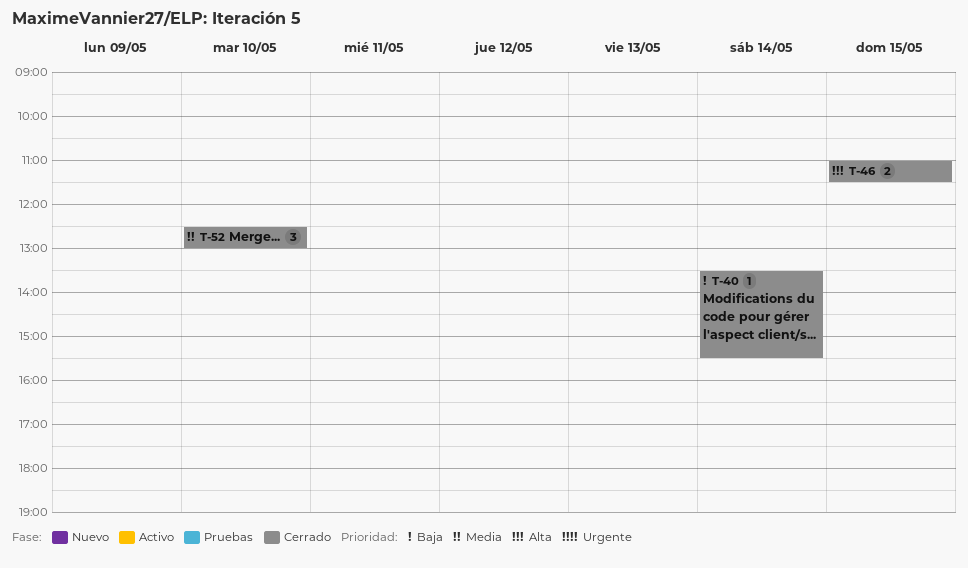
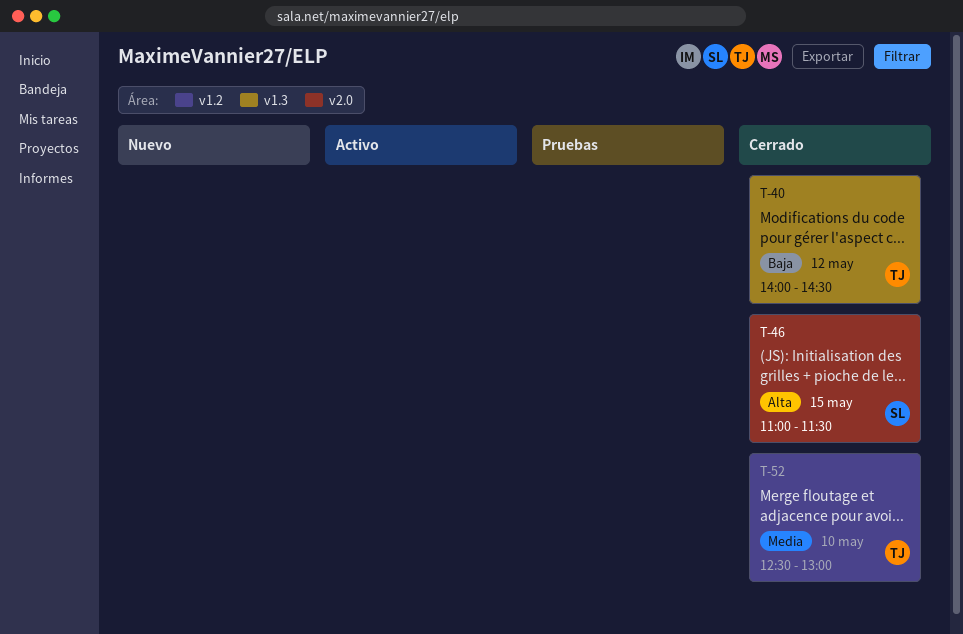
T-40, day: May 14 -> May 12
T-40, begins: 13:30 -> 14:00
T-40, ends: 15:30 -> 14:30

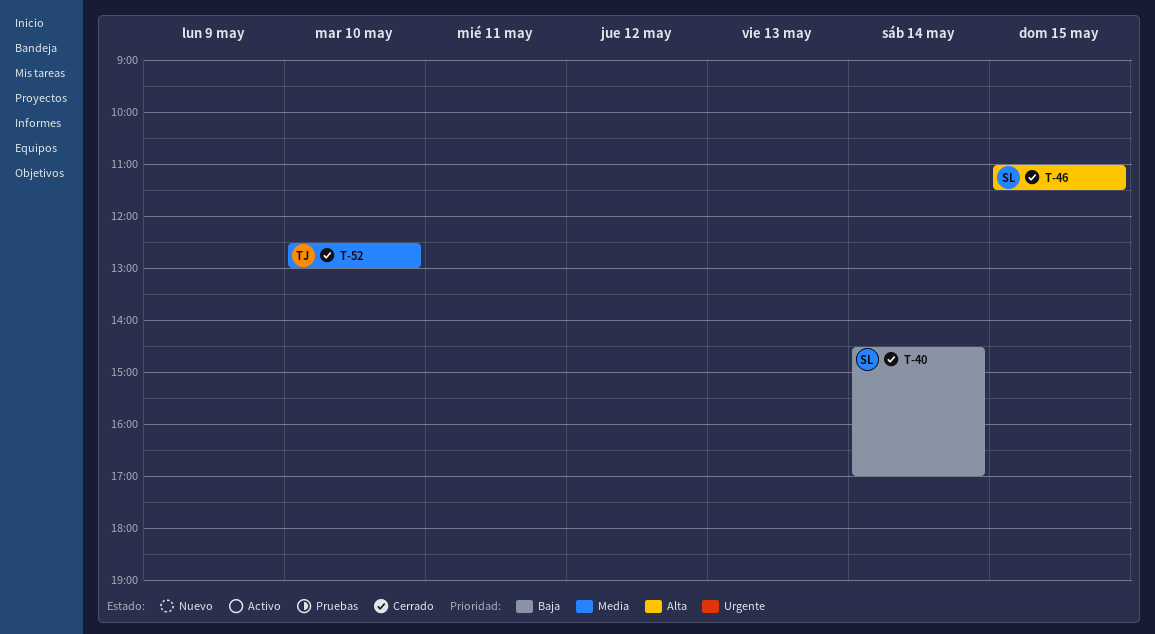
T-40, owner: TJ -> SL
T-40, day: May 12 -> May 14
T-40, begins: 14:00 -> 14:30
T-40, ends: 14:30 -> 17:00

